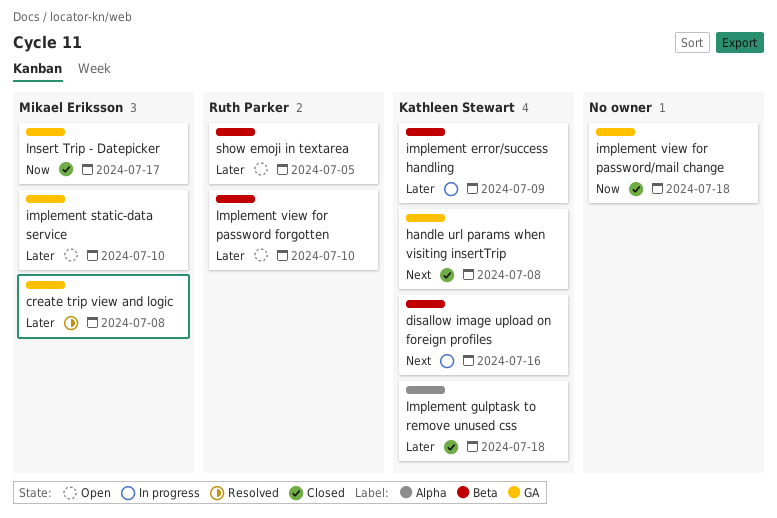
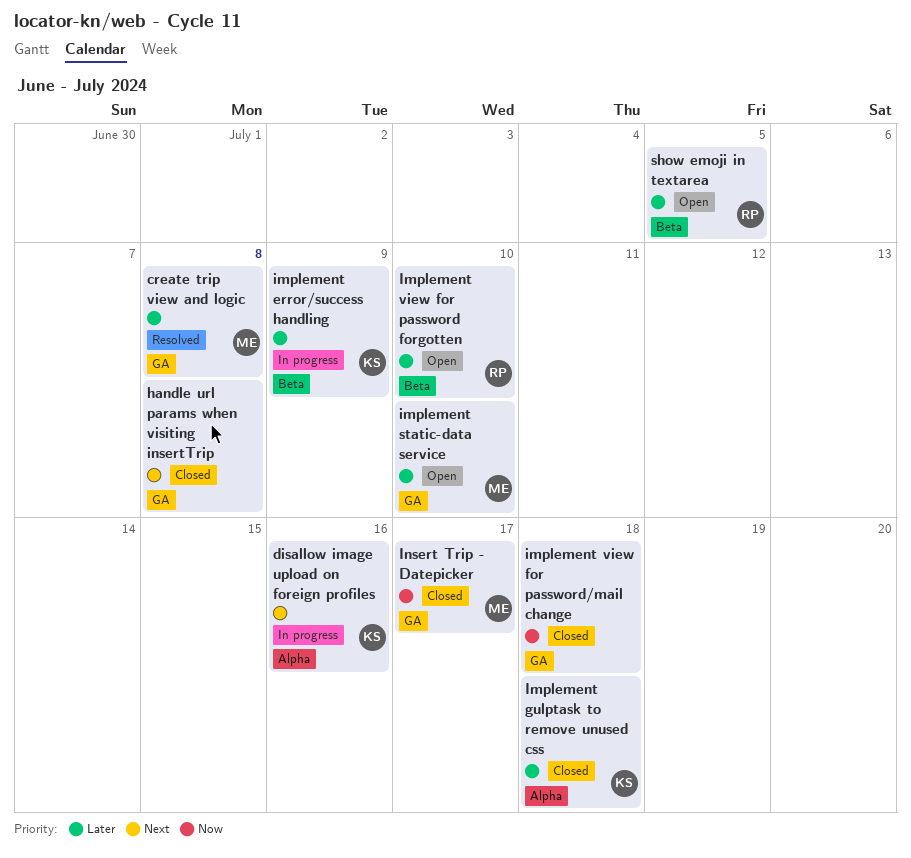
disallow image upload on foreign profiles, label: Beta -> Alpha
handle url params when visiting insertTrip, owner: Kathleen Stewart -> none

